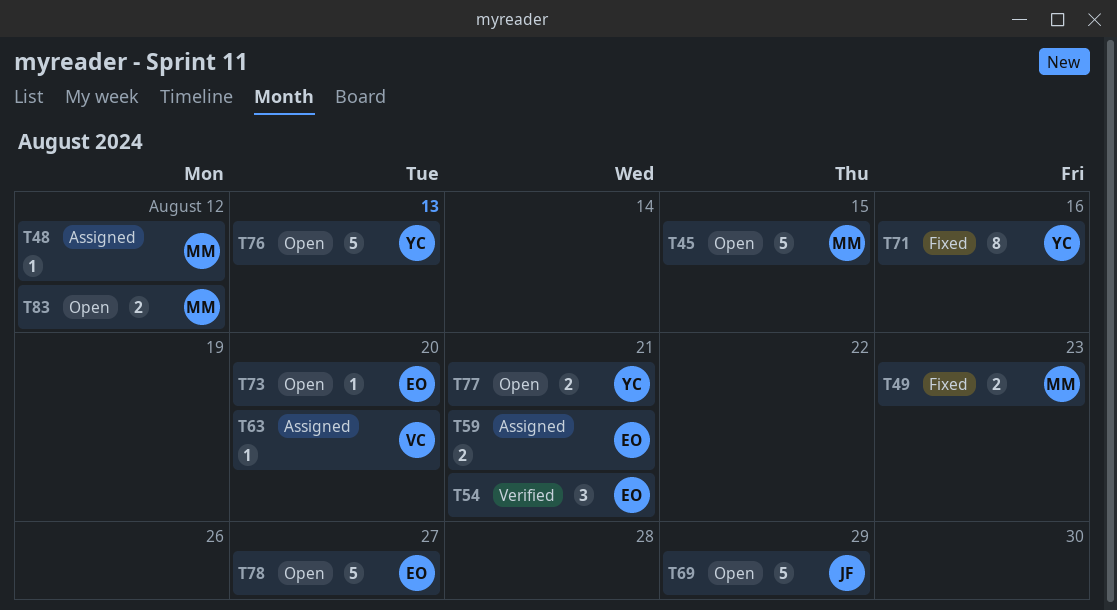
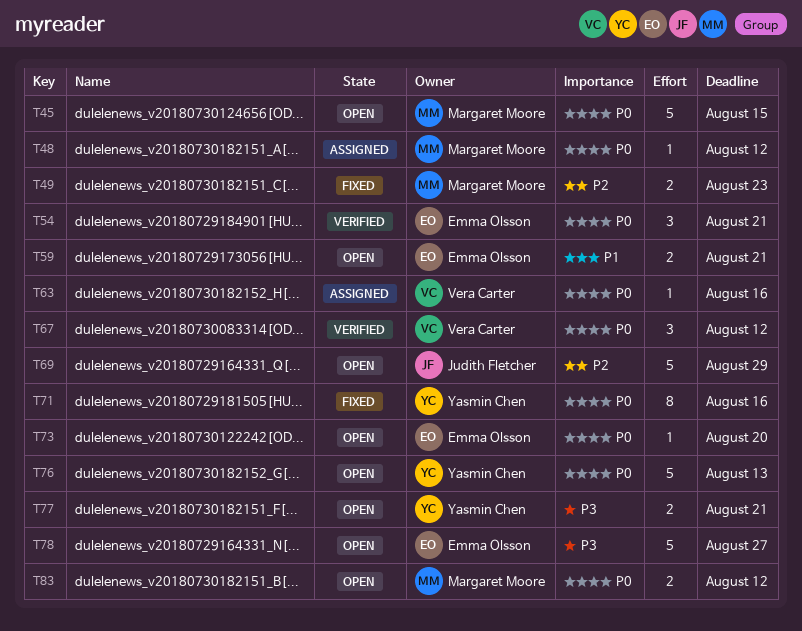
T59, status: Assigned -> Open
T63, due: Aug 20 -> Aug 16
T67: none -> present

